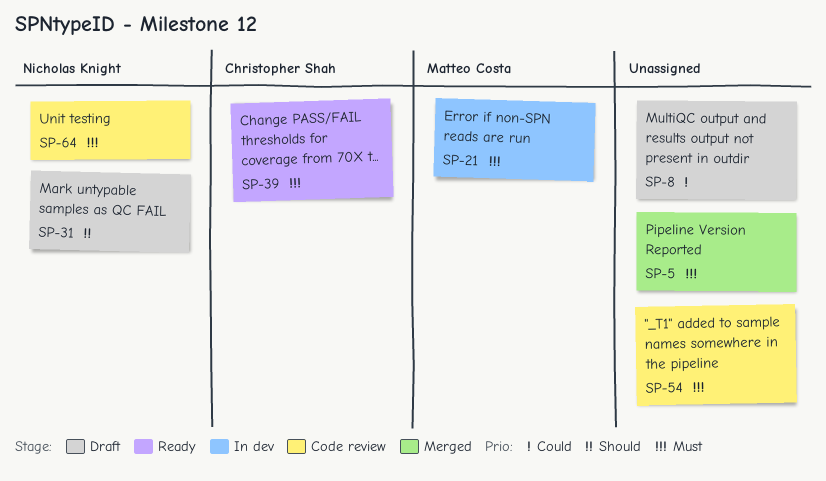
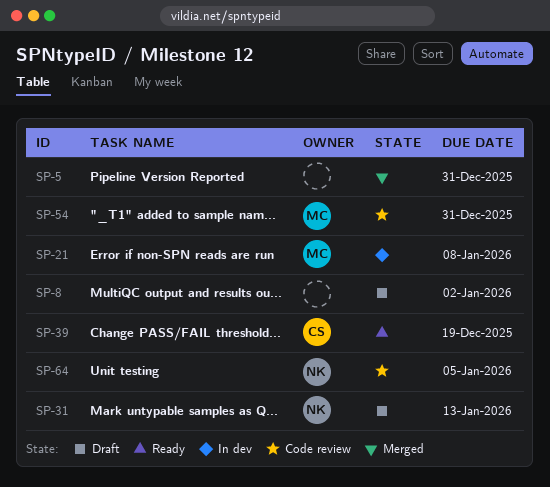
SP-54, owner: none -> Matteo Costa

